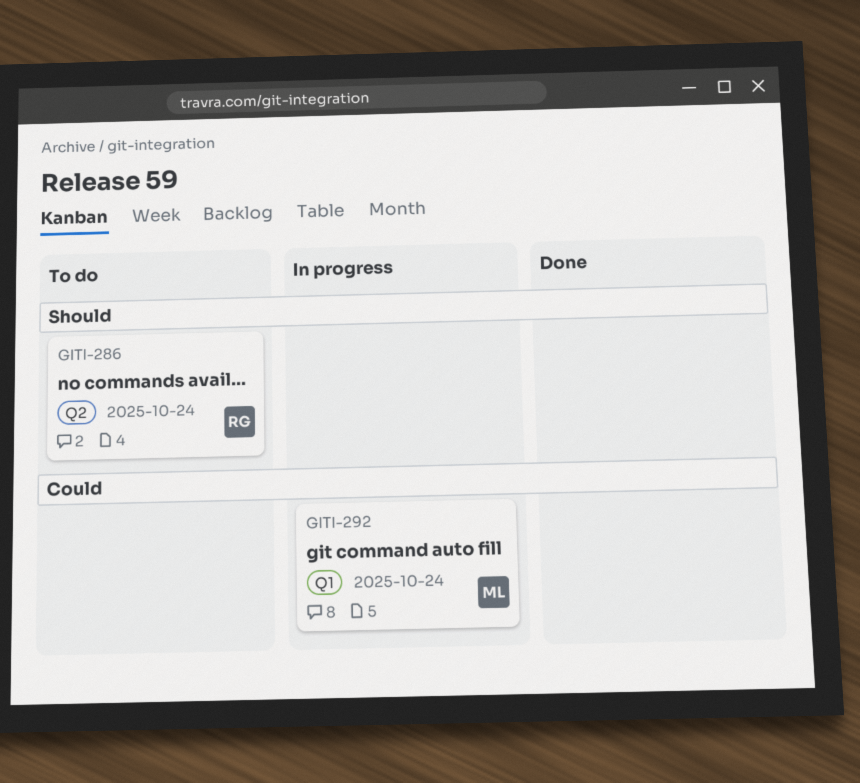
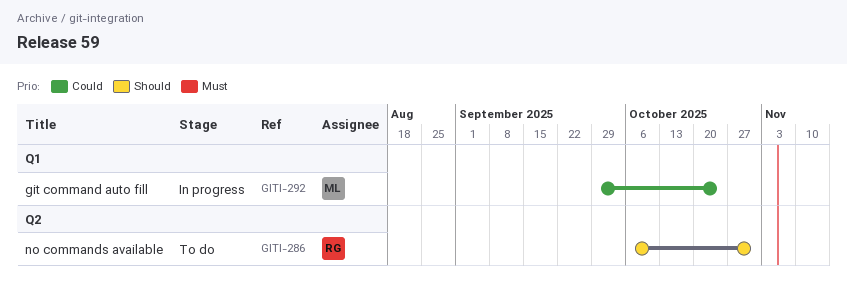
GITI-286, due: Oct 24 -> Oct 31

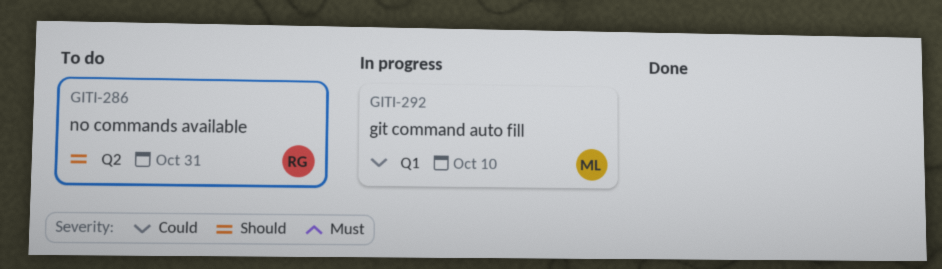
GITI-292, due: Oct 24 -> Oct 10

